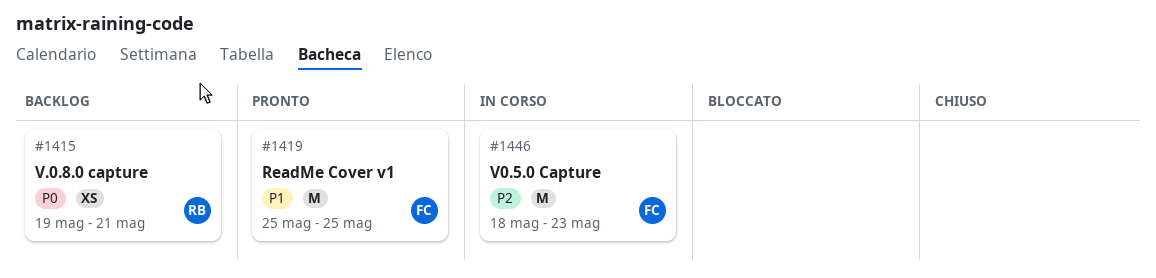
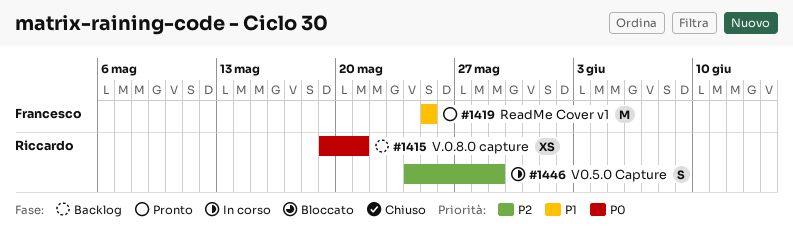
#1446, owner: Francesco -> Riccardo
#1446, estimate: M -> S
#1446, start: May 18 -> May 24
#1446, due: May 23 -> May 29

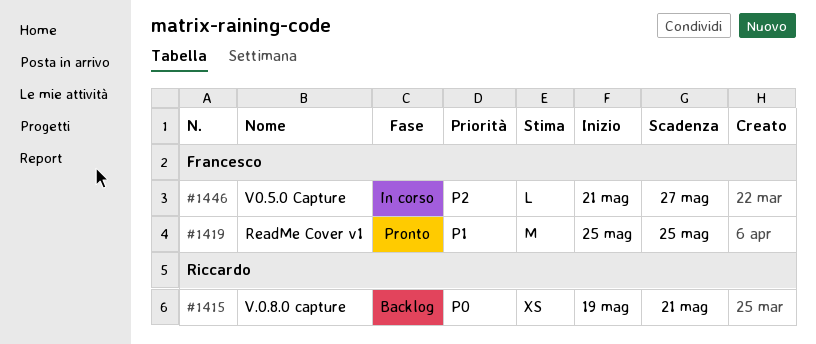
#1446, owner: Riccardo -> Francesco
#1446, estimate: S -> L
#1446, start: May 24 -> May 21
#1446, due: May 29 -> May 27

